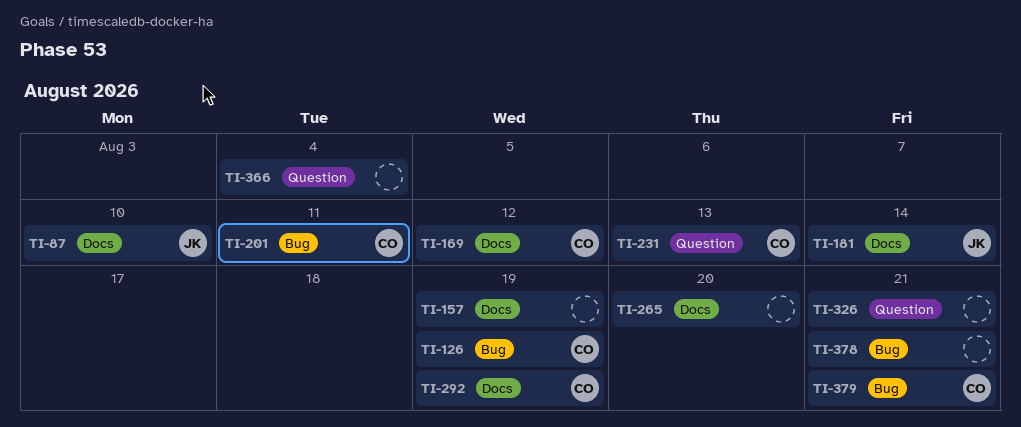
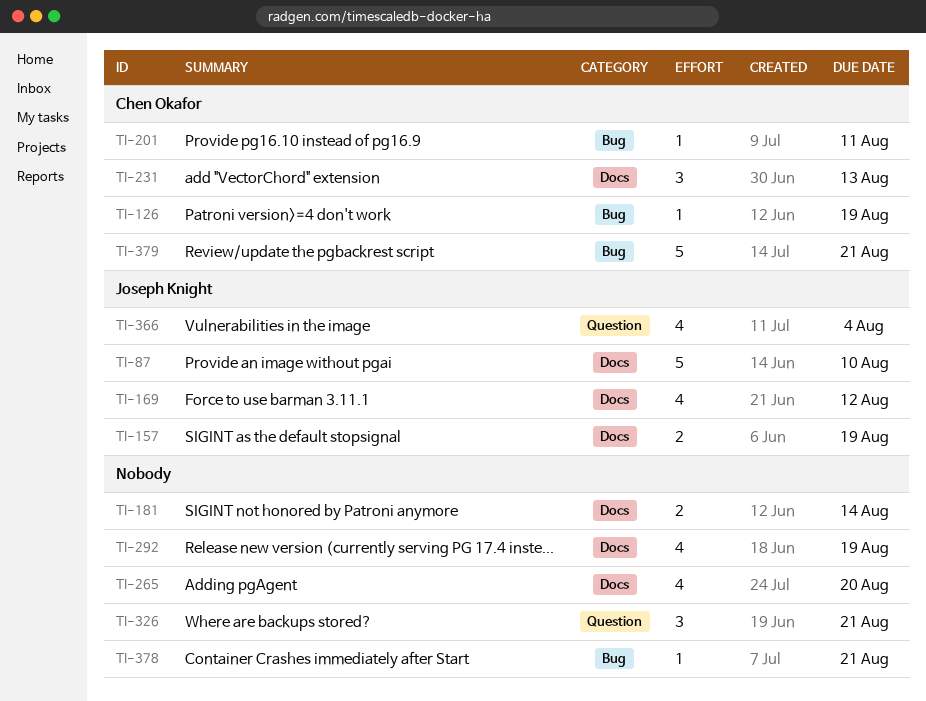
TI-157, owner: none -> Joseph Knight
TI-169, owner: Chen Okafor -> Joseph Knight
TI-181, owner: Joseph Knight -> none
TI-231, label: Question -> Docs
TI-292, owner: Chen Okafor -> none
TI-366, owner: none -> Joseph Knight

